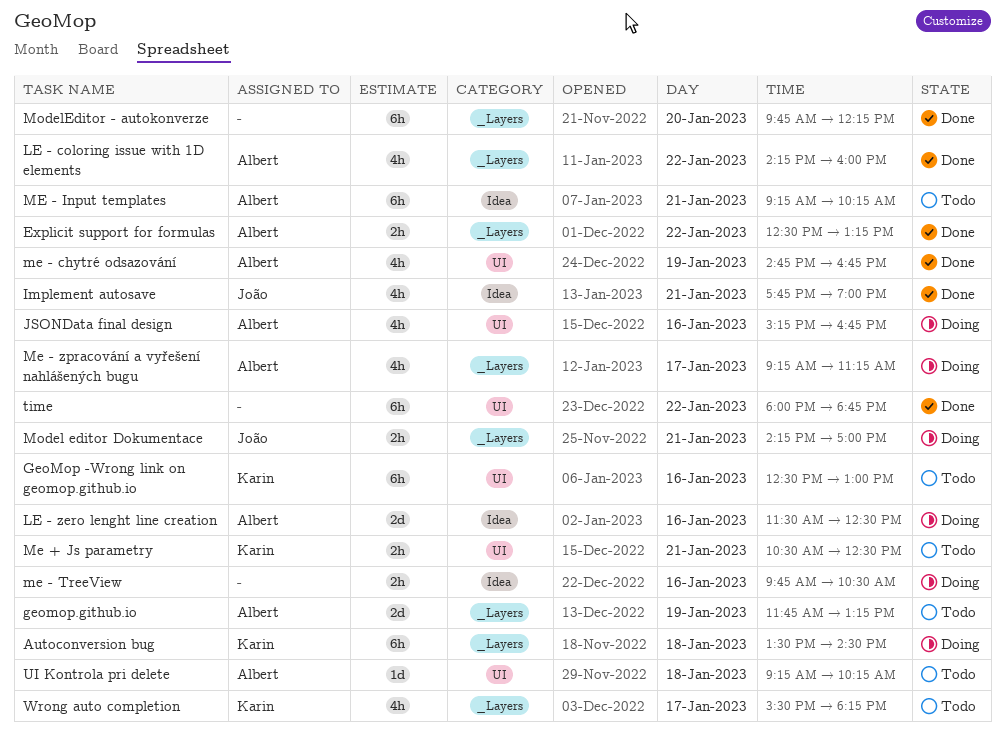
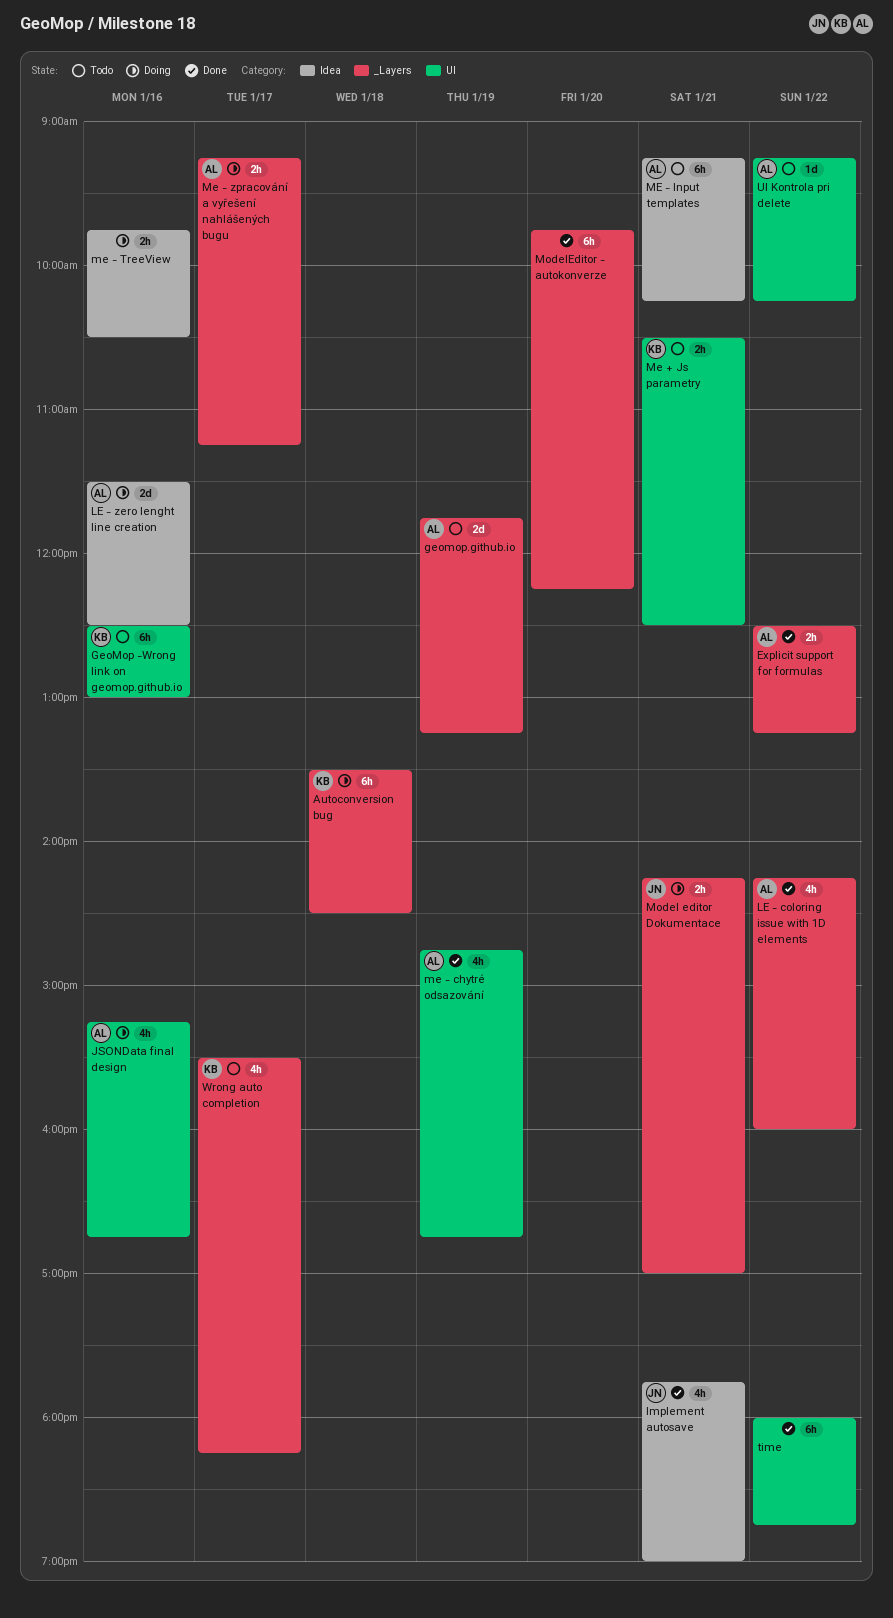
Me - zpracování a vyřešení nahlášených bugu, estimate: 4h -> 2h
UI Kontrola pri delete, day: Jan 18 -> Jan 22

